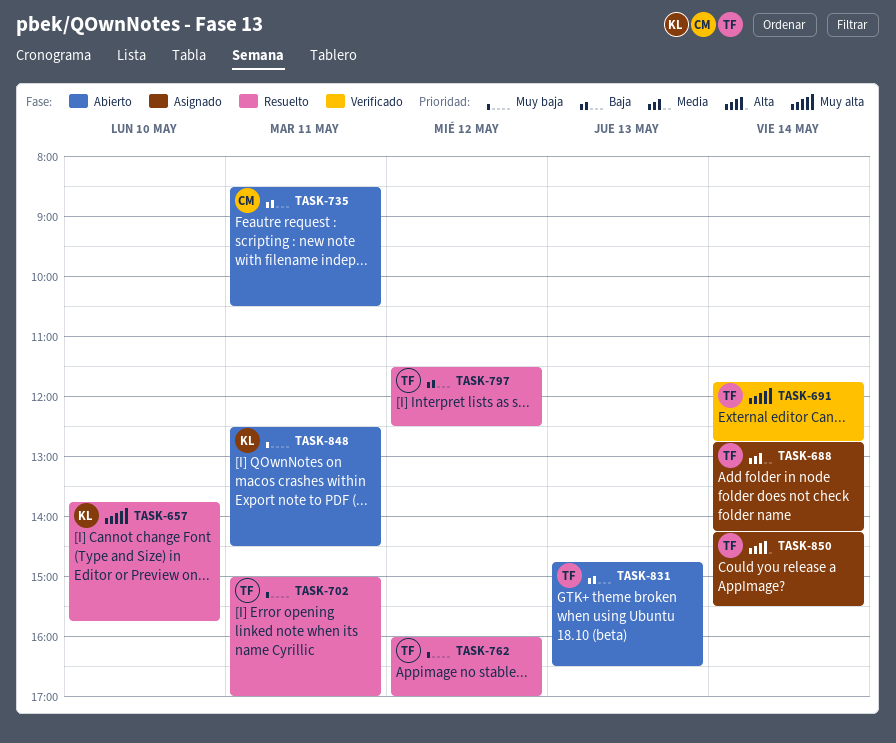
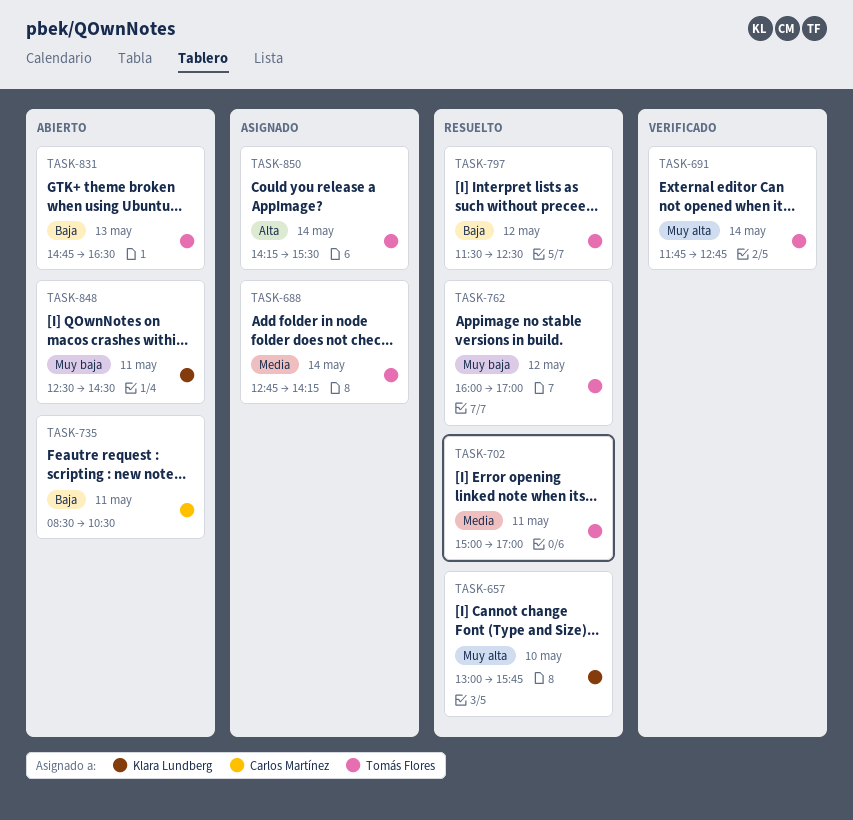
TASK-657, begins: 13:45 -> 13:00
TASK-702, priority: Muy baja -> Media

